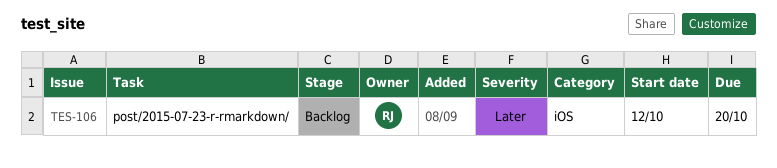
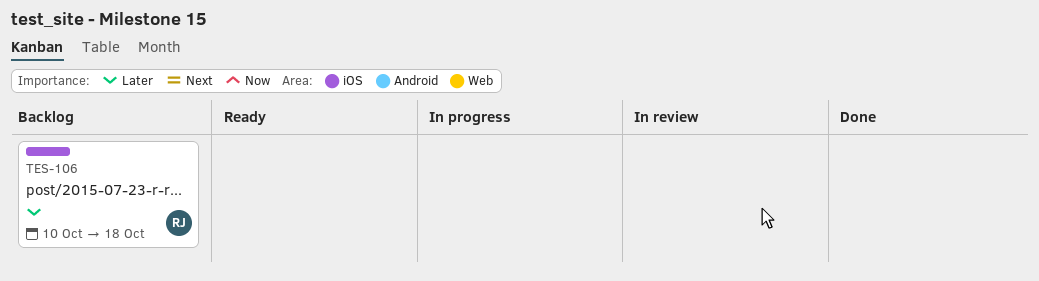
TES-106, start: Oct 12 -> Oct 10
TES-106, due: Oct 20 -> Oct 18

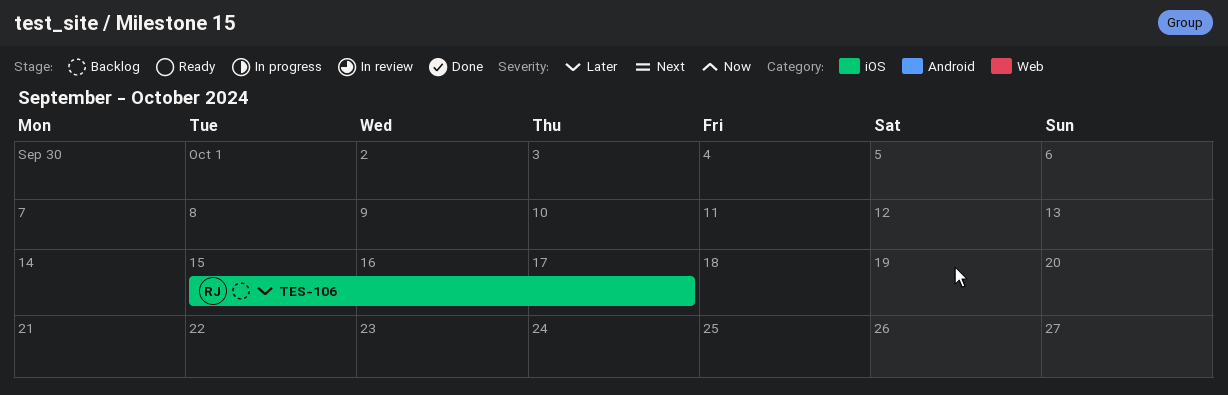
TES-106, start: Oct 10 -> Oct 15
TES-106, due: Oct 18 -> Oct 17

